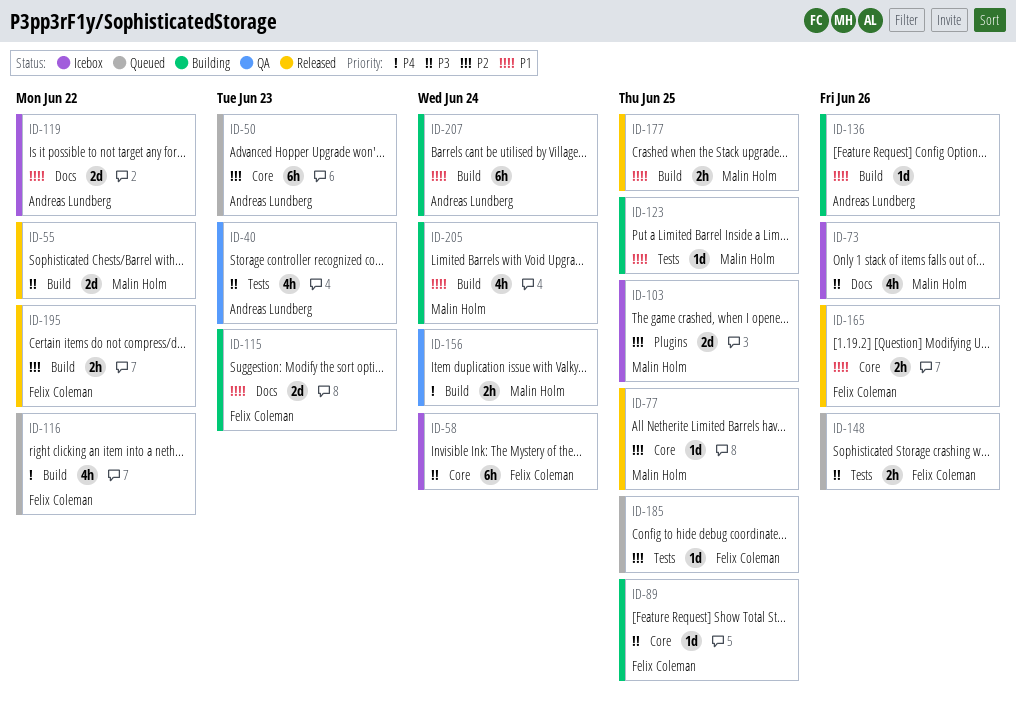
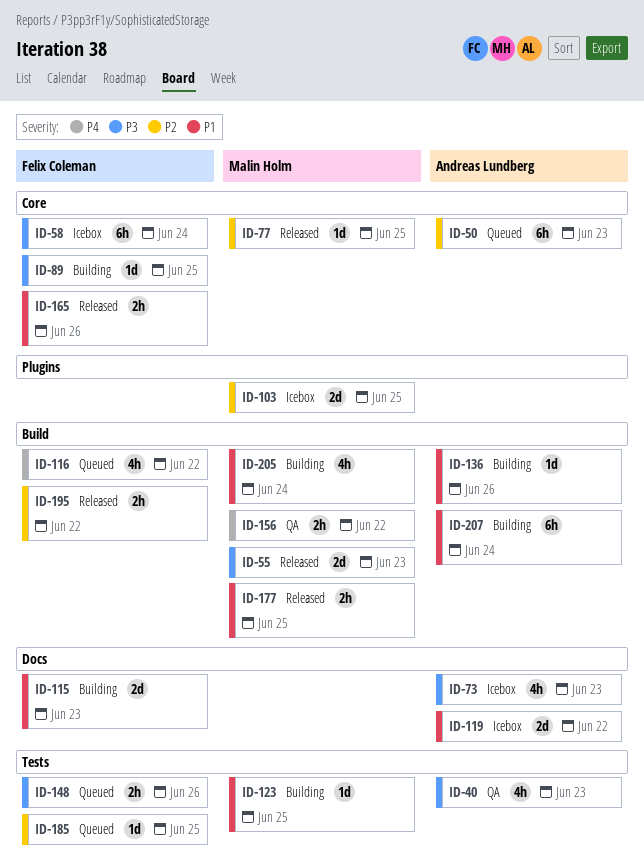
ID-55, due: Jun 22 -> Jun 23
ID-73, owner: Malin Holm -> Andreas Lundberg
ID-73, due: Jun 26 -> Jun 23
ID-156, due: Jun 24 -> Jun 22

